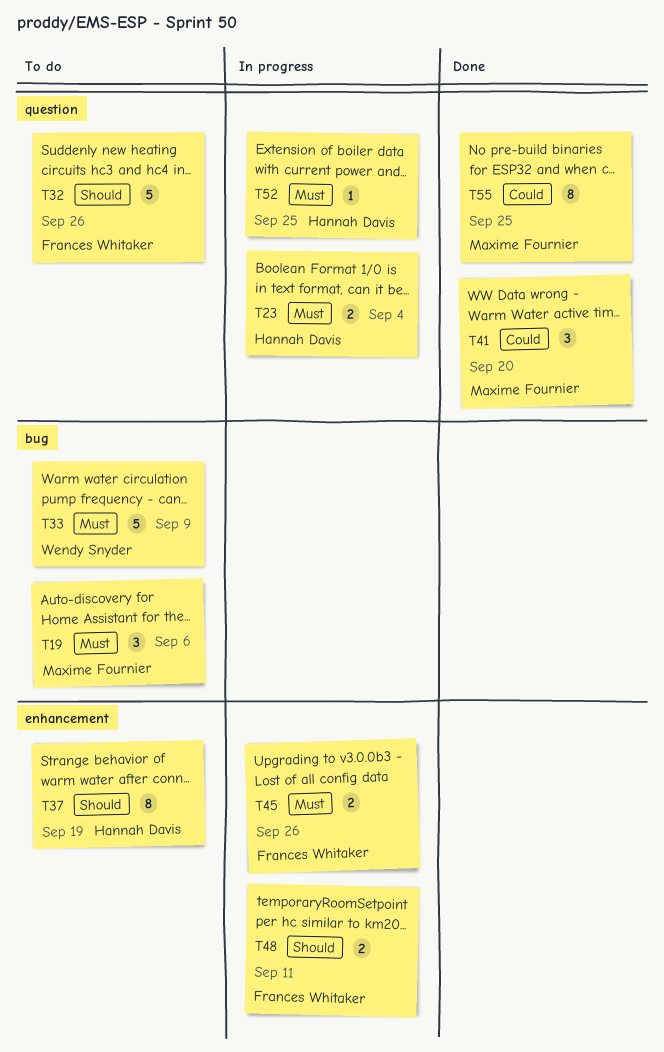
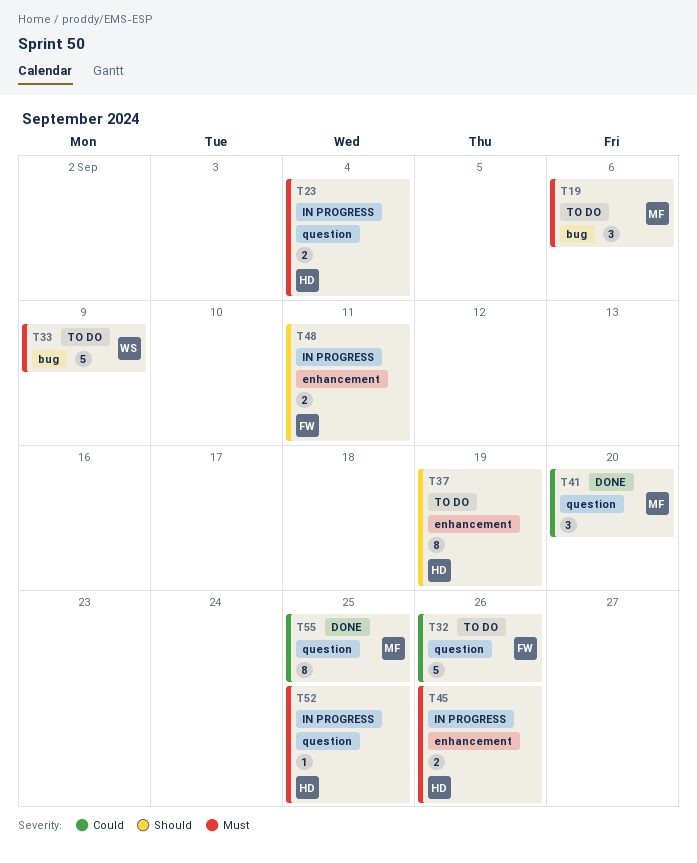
T32, priority: Should -> Could
T45, owner: Frances Whitaker -> Hannah Davis

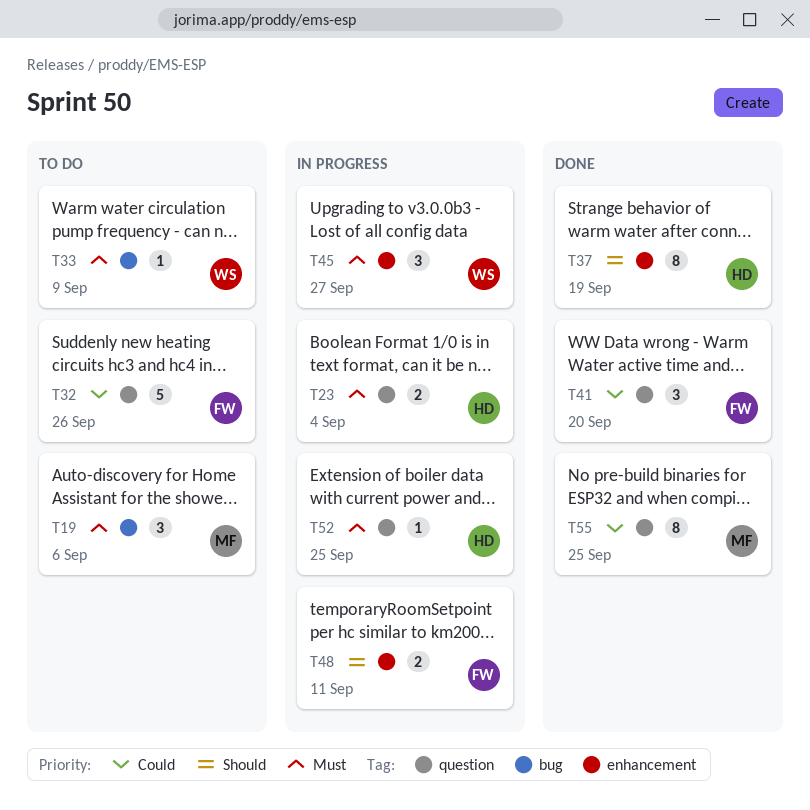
T33, estimate: 5 -> 1
T37, status: To do -> Done
T41, owner: MF -> FW
T45, owner: HD -> WS
T45, estimate: 2 -> 3
T45, due: Sep 26 -> Sep 27

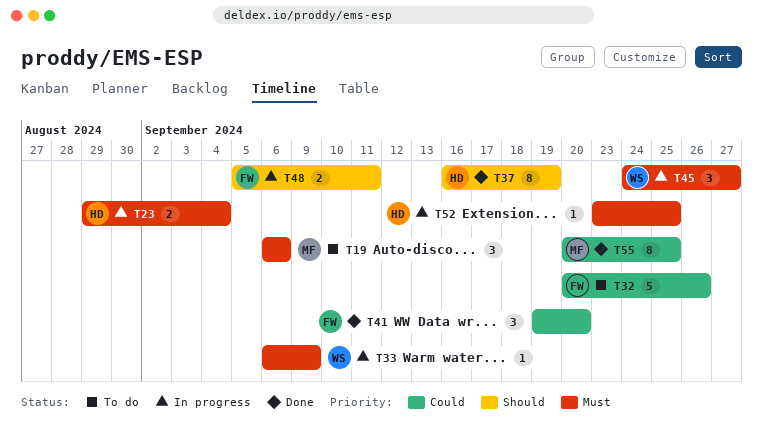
T33, status: To do -> In progress

